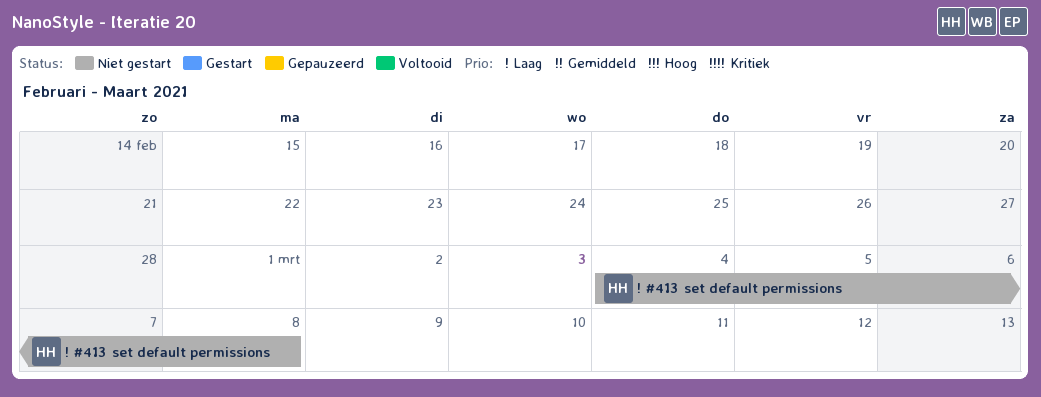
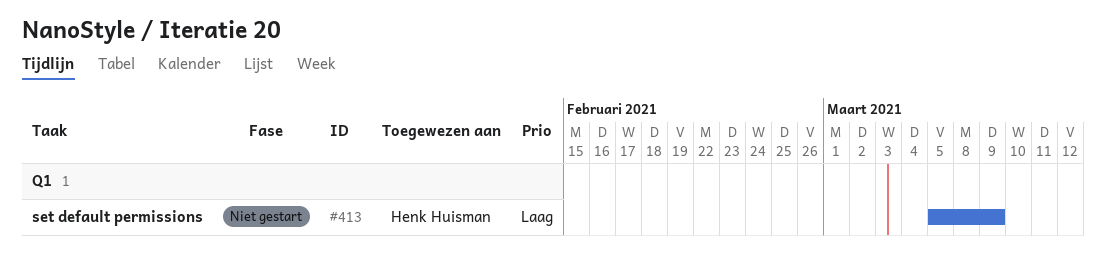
#413, start: Mar 4 -> Mar 5
#413, due: Mar 8 -> Mar 9

